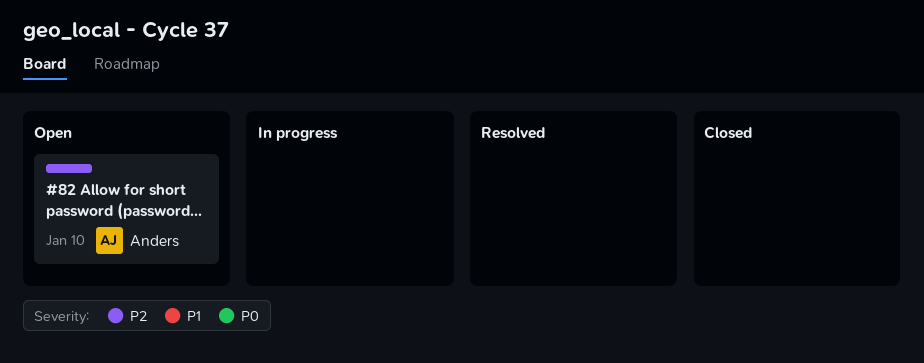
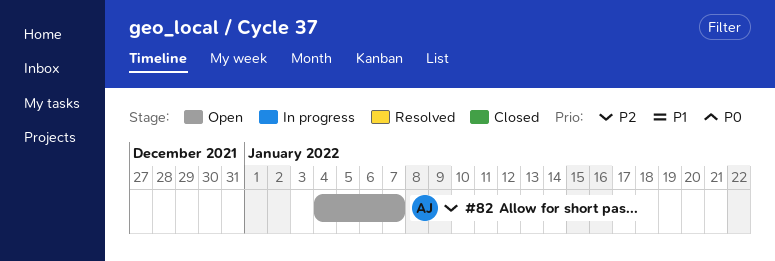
#82, due: Jan 10 -> Jan 7

